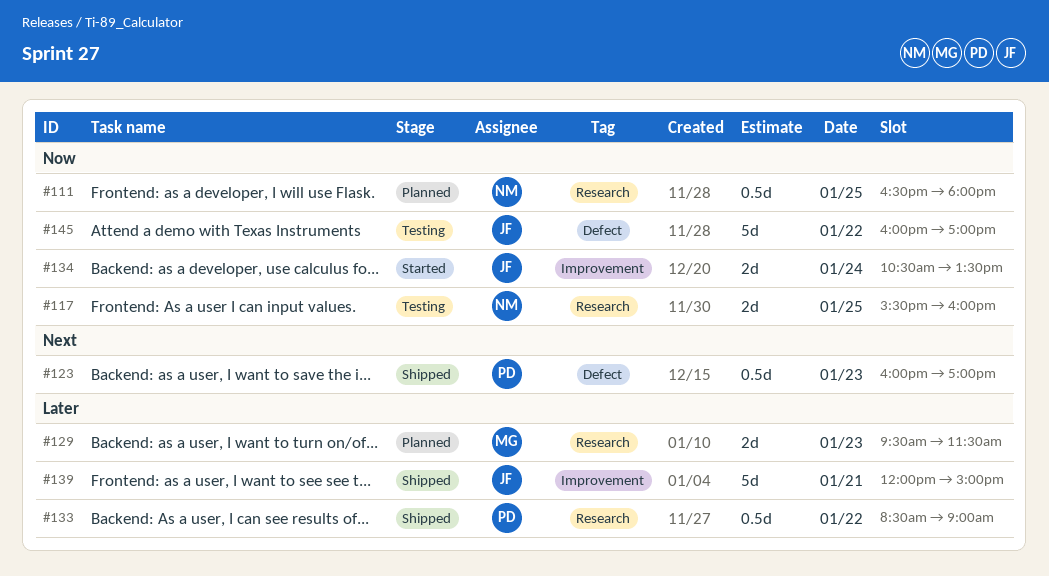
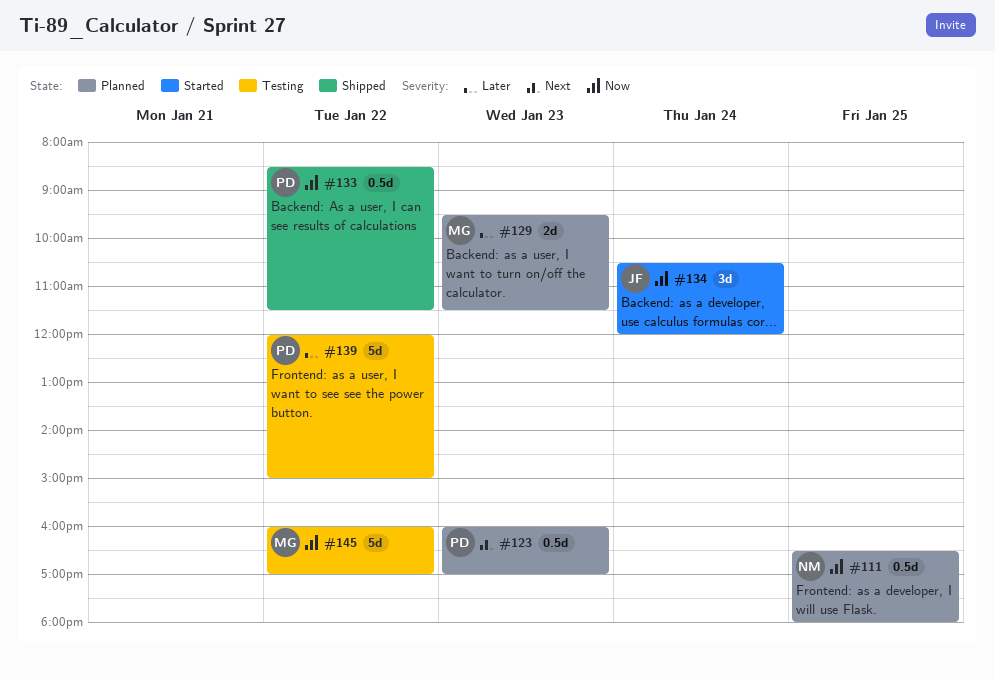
#117: present -> none
#123, status: Shipped -> Planned
#133, priority: Later -> Now
#133, ends: 09:00 -> 11:30
#134, estimate: 2d -> 3d
#134, ends: 13:30 -> 12:00
#139, status: Shipped -> Testing
#139, owner: JF -> PD
#139, day: Jan 21 -> Jan 22
#145, owner: JF -> MG

